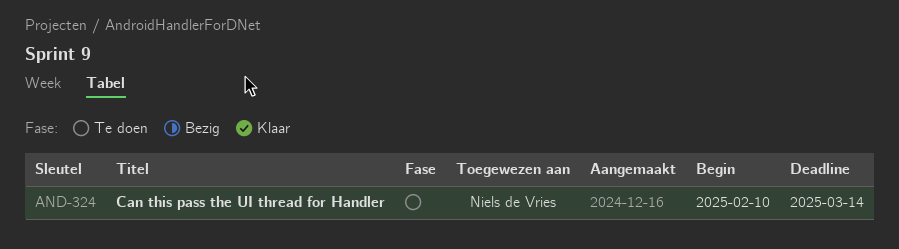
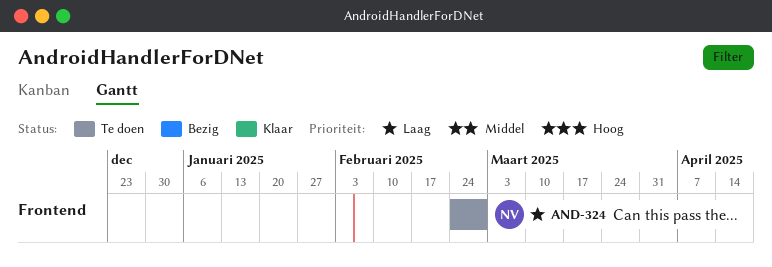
AND-324, start: Feb 10 -> Feb 24
AND-324, due: Mar 14 -> Feb 28

